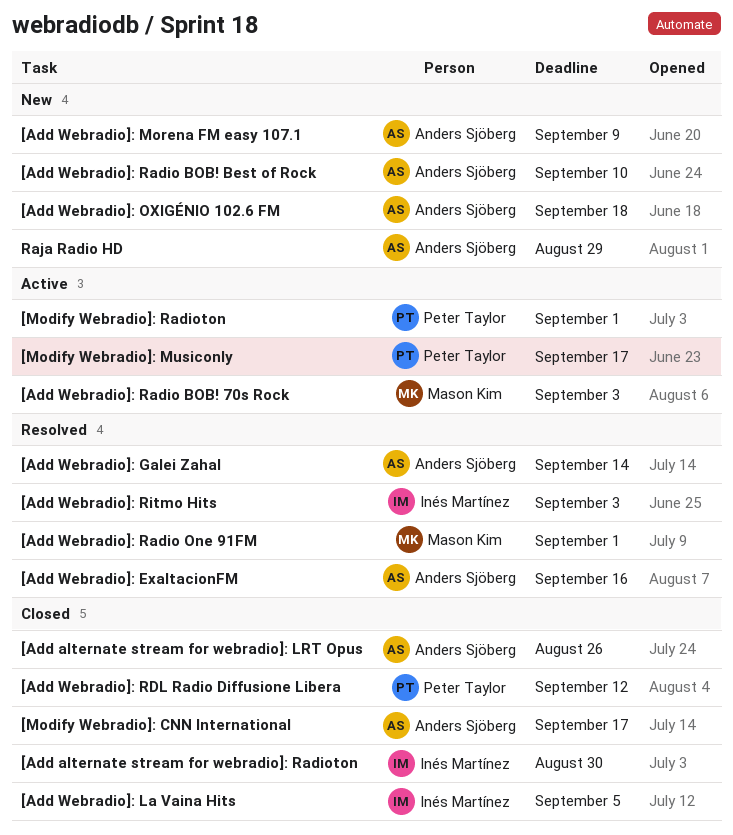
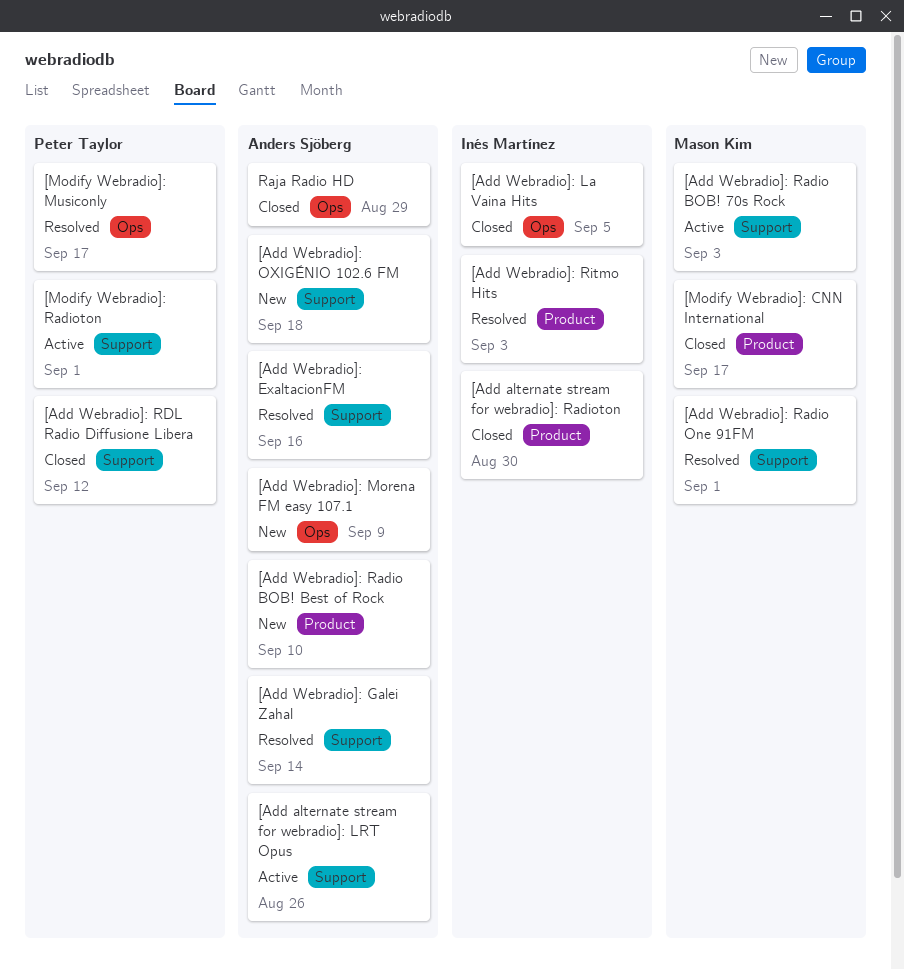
[Add alternate stream for webradio]: LRT Opus, status: Closed -> Active
[Modify Webradio]: CNN International, owner: Anders Sjöberg -> Mason Kim
[Modify Webradio]: Musiconly, status: Active -> Resolved
Raja Radio HD, status: New -> Closed

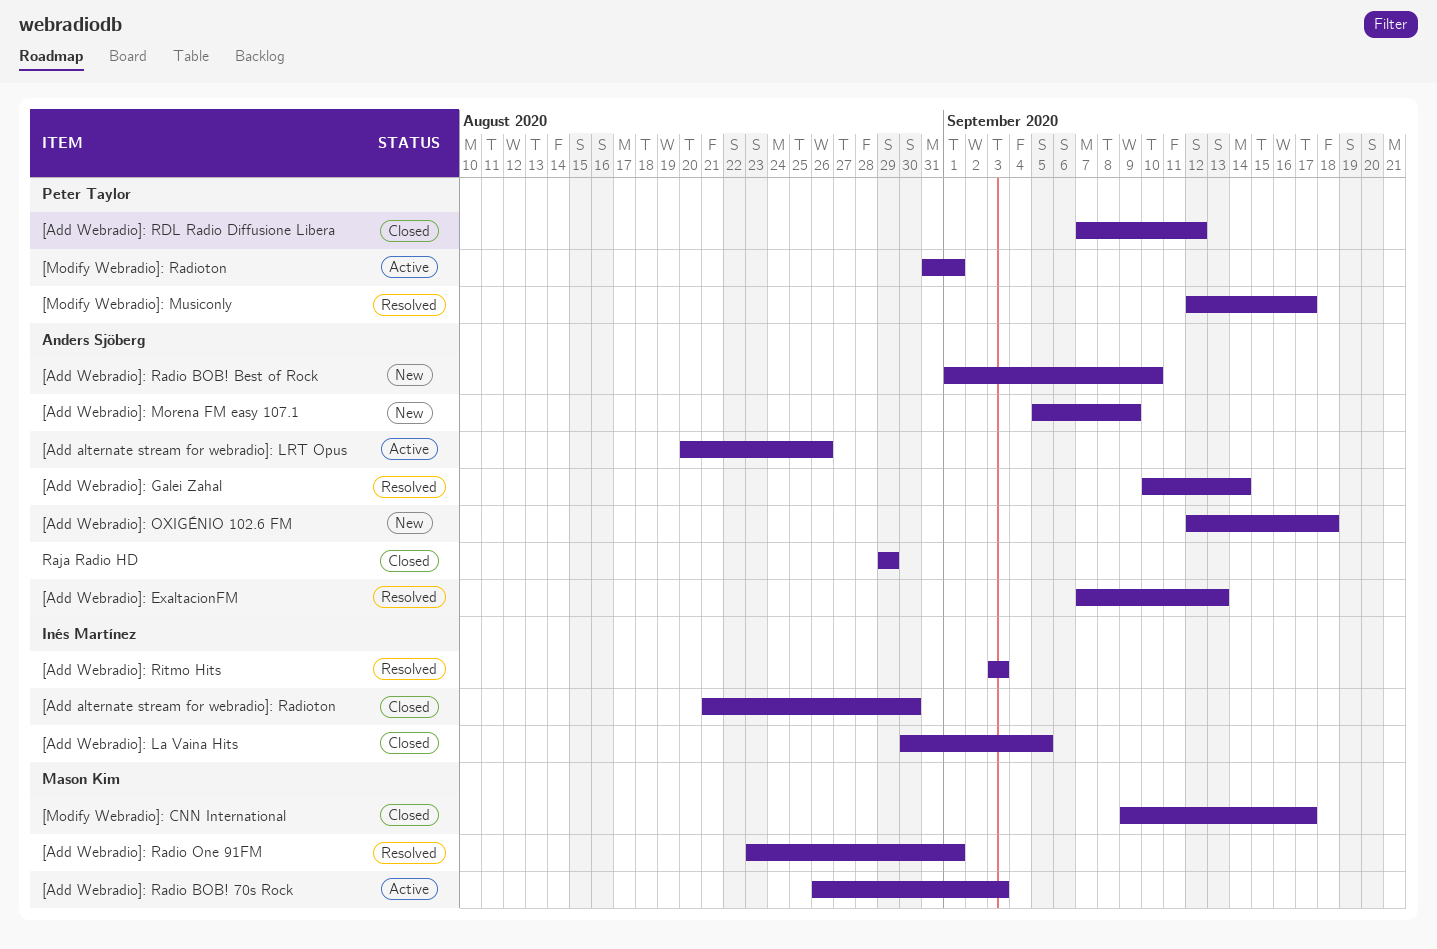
[Add Webradio]: ExaltacionFM, due: Sep 16 -> Sep 13

